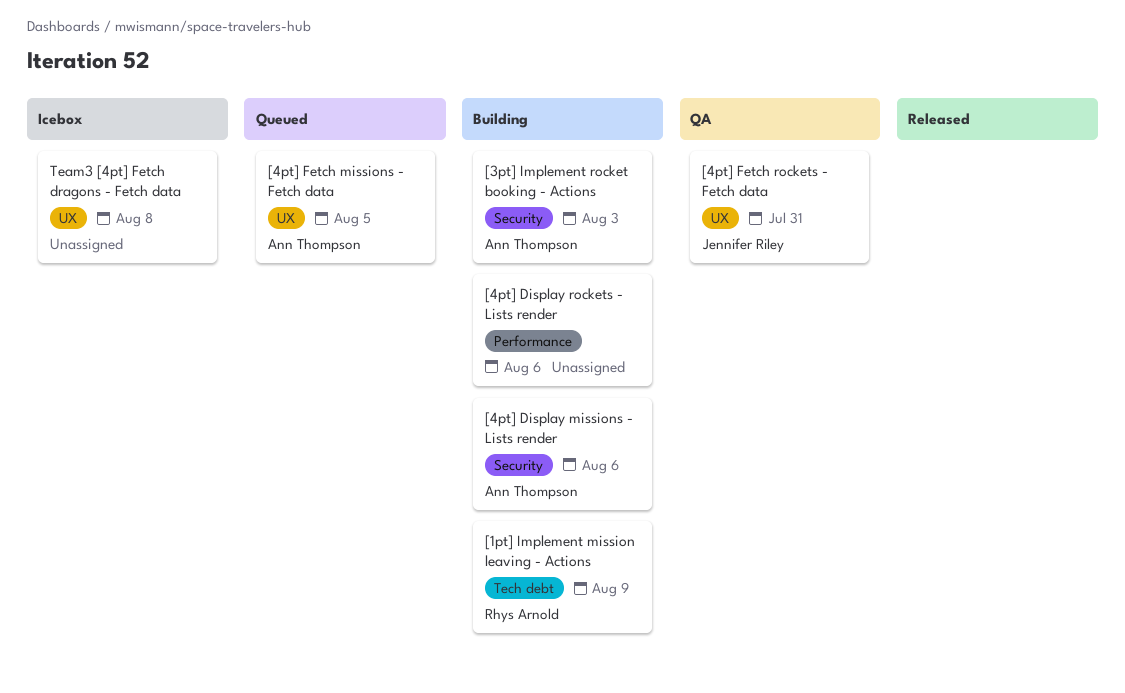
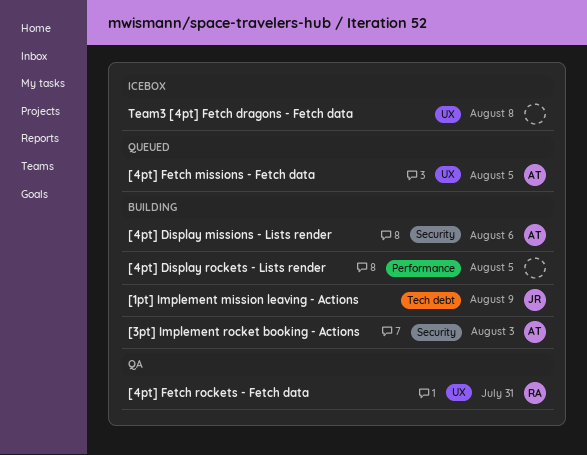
[1pt] Implement mission leaving - Actions, owner: Rhys Arnold -> Jennifer Riley
[4pt] Display rockets - Lists render, due: Aug 6 -> Aug 5
[4pt] Fetch rockets - Fetch data, owner: Jennifer Riley -> Rhys Arnold

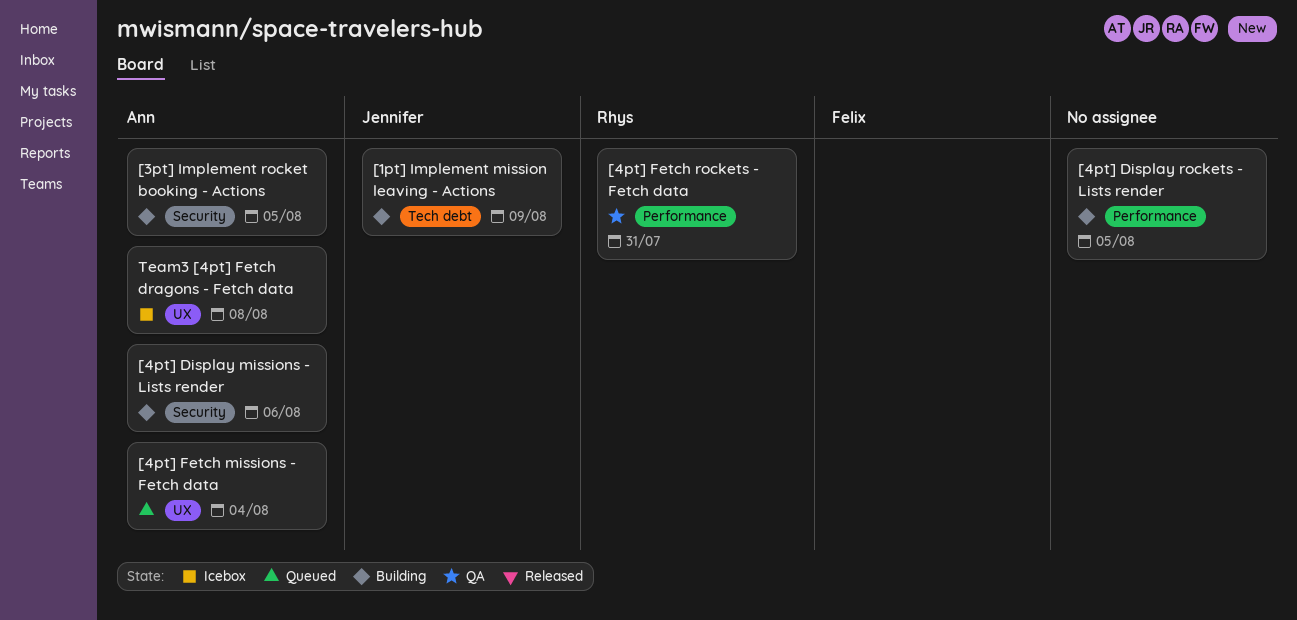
[3pt] Implement rocket booking - Actions, due: Aug 3 -> Aug 5
[4pt] Fetch missions - Fetch data, due: Aug 5 -> Aug 4
[4pt] Fetch rockets - Fetch data, label: UX -> Performance
Team3 [4pt] Fetch dragons - Fetch data, owner: none -> Ann

